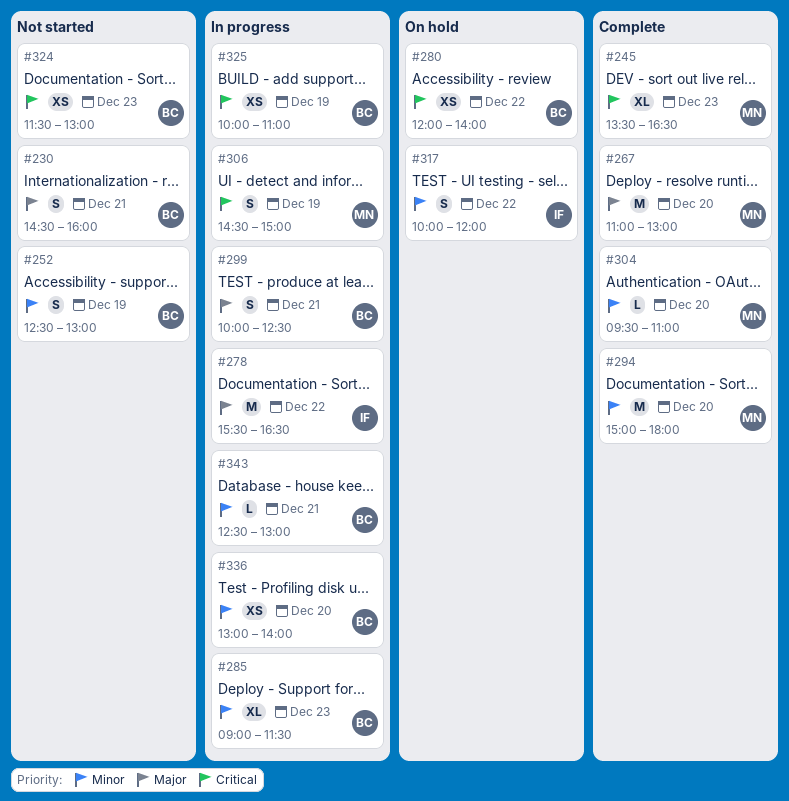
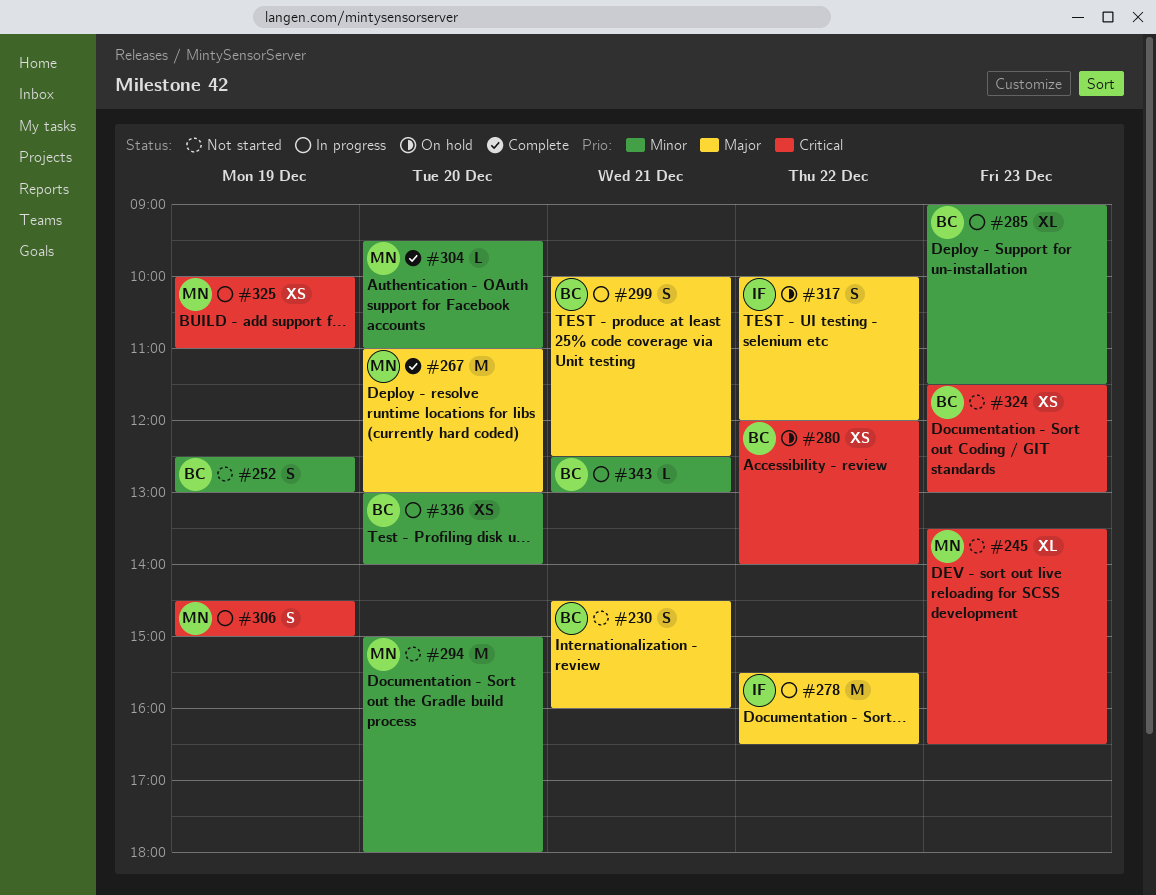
#245, status: Complete -> Not started
#294, status: Complete -> Not started
#317, priority: Minor -> Major
#325, owner: BC -> MN

